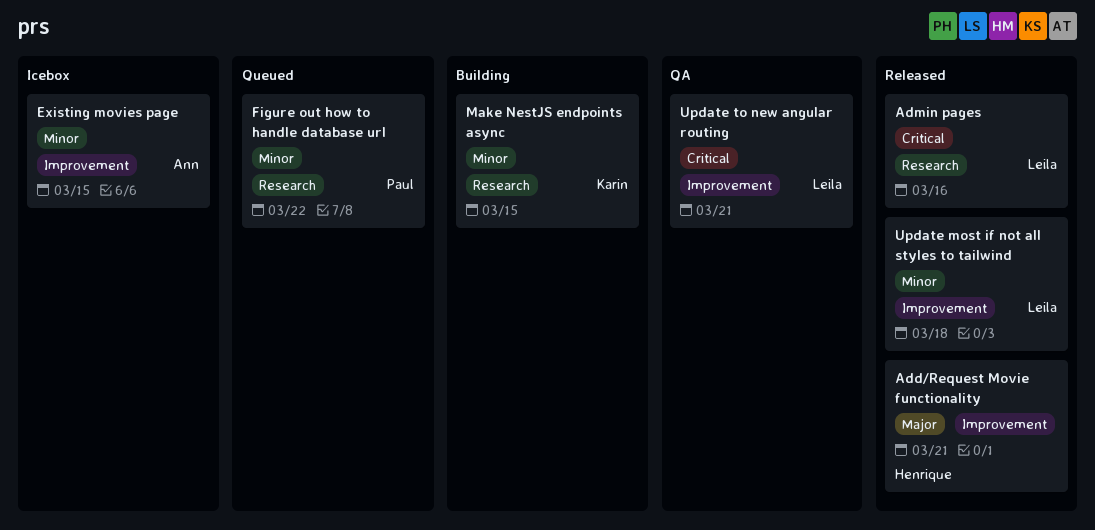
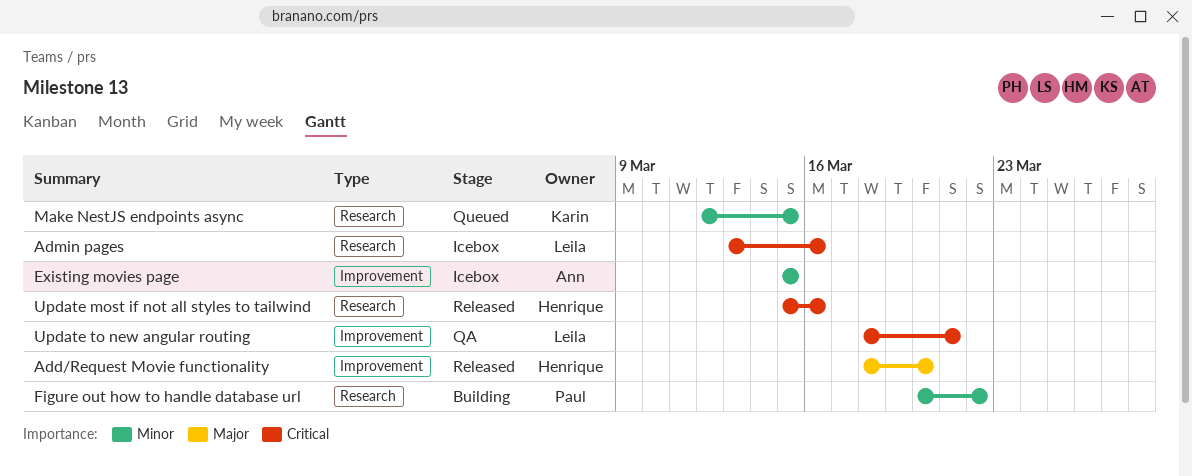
Add/Request Movie functionality, due: Mar 21 -> Mar 20
Admin pages, status: Released -> Icebox
Figure out how to handle database url, status: Queued -> Building
Make NestJS endpoints async, status: Building -> Queued
Update most if not all styles to tailwind, owner: Leila -> Henrique
Update most if not all styles to tailwind, priority: Minor -> Critical
Update most if not all styles to tailwind, label: Improvement -> Research
Update most if not all styles to tailwind, due: Mar 18 -> Mar 16

